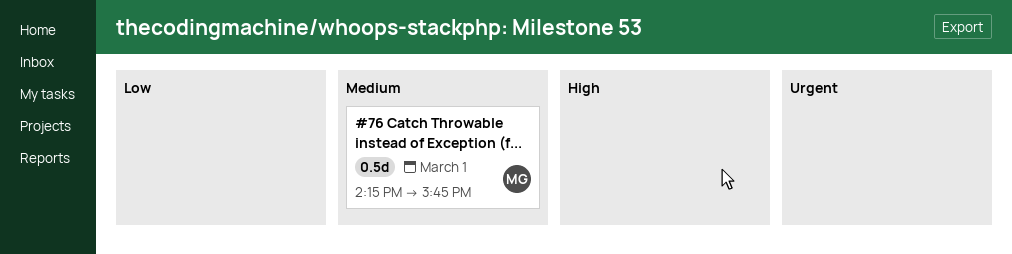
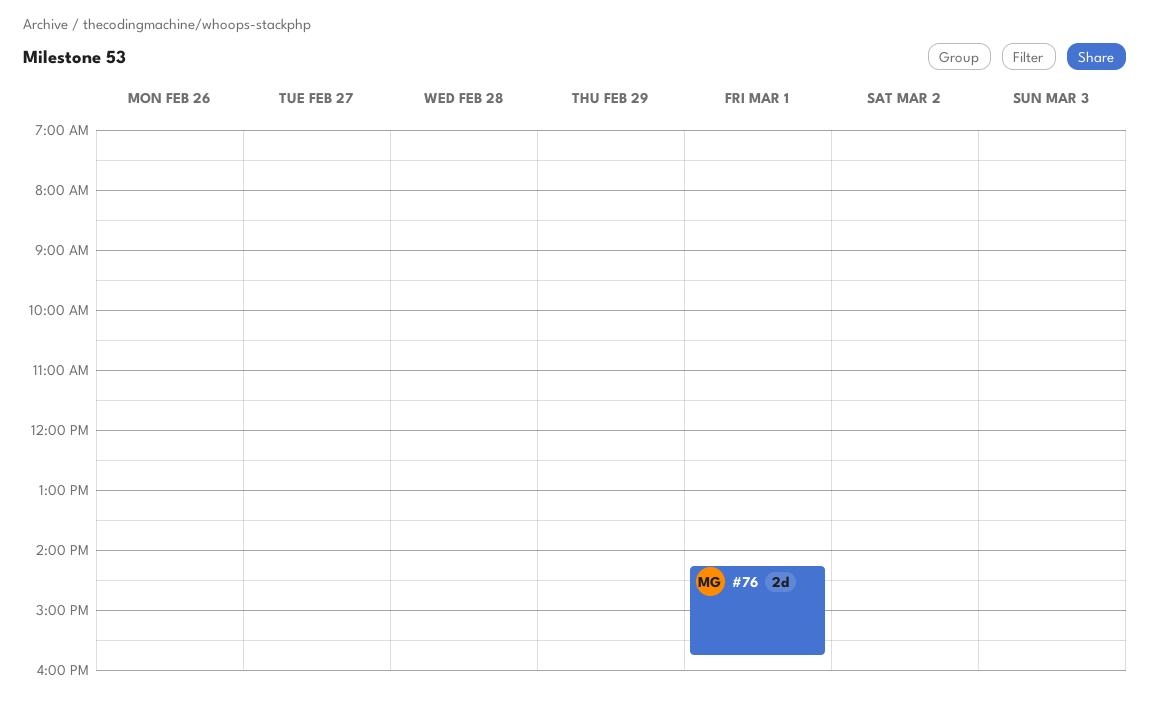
#76, estimate: 0.5d -> 2d

